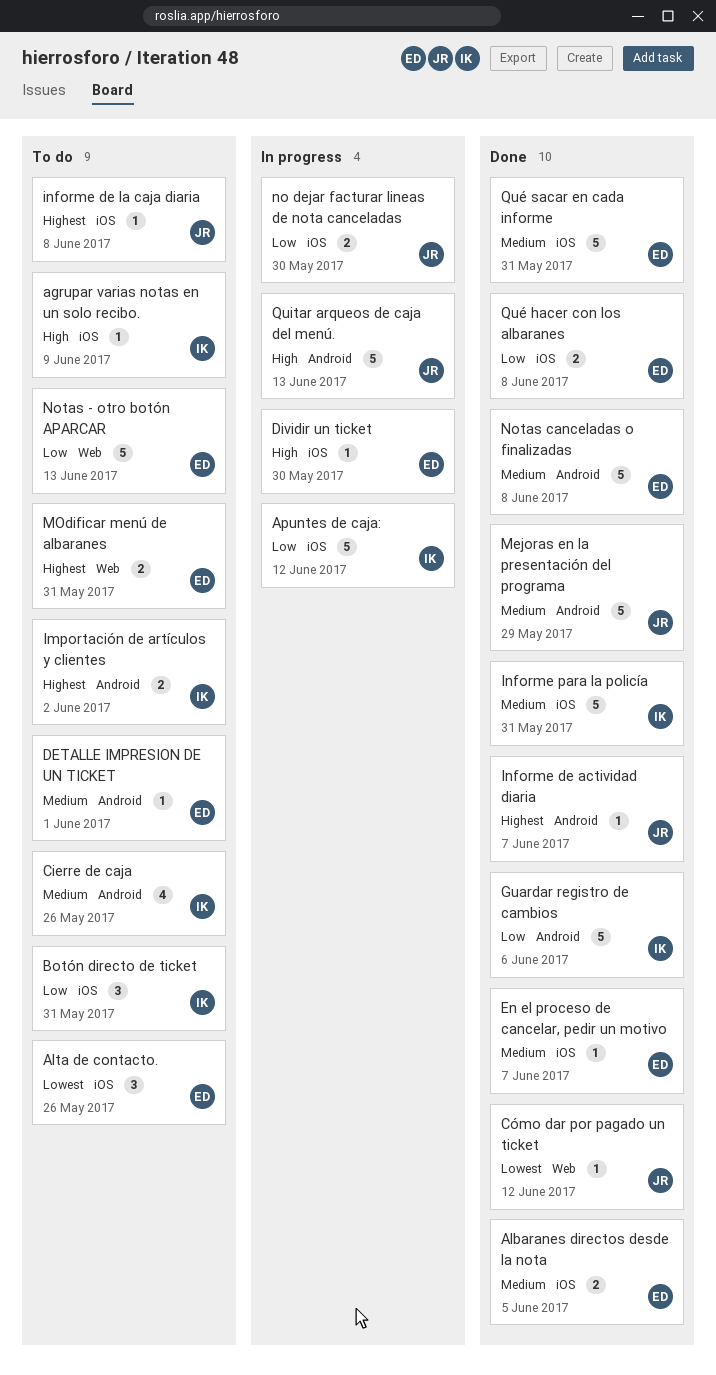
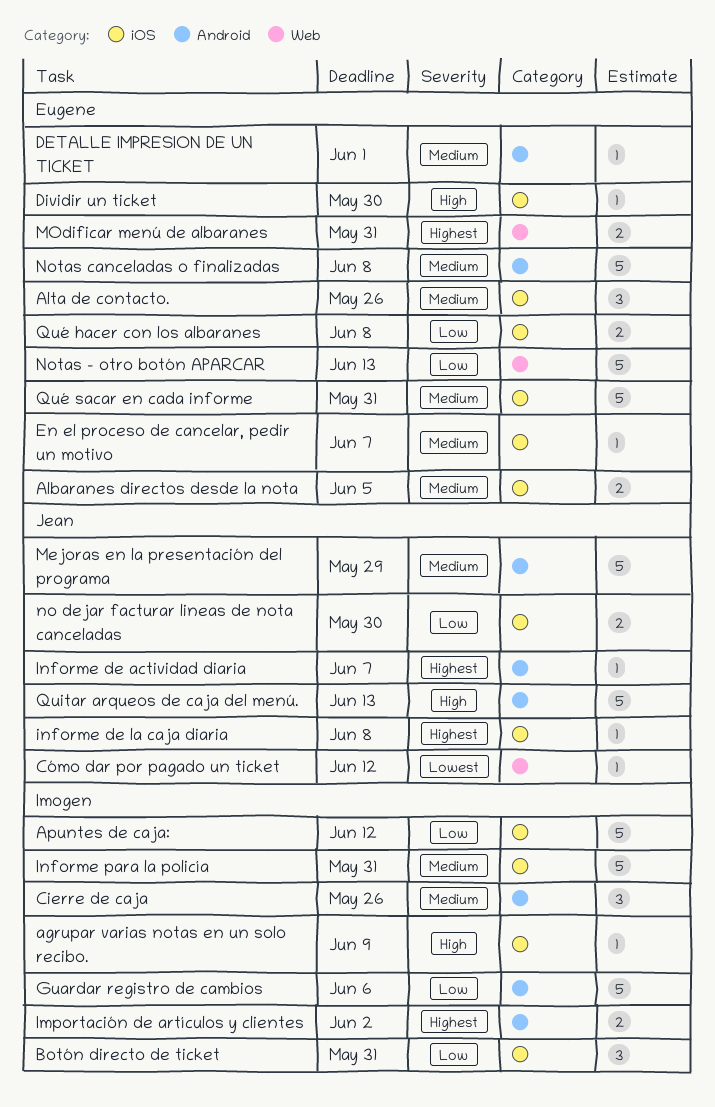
Alta de contacto., priority: Lowest -> Medium
Cierre de caja, estimate: 4 -> 3

